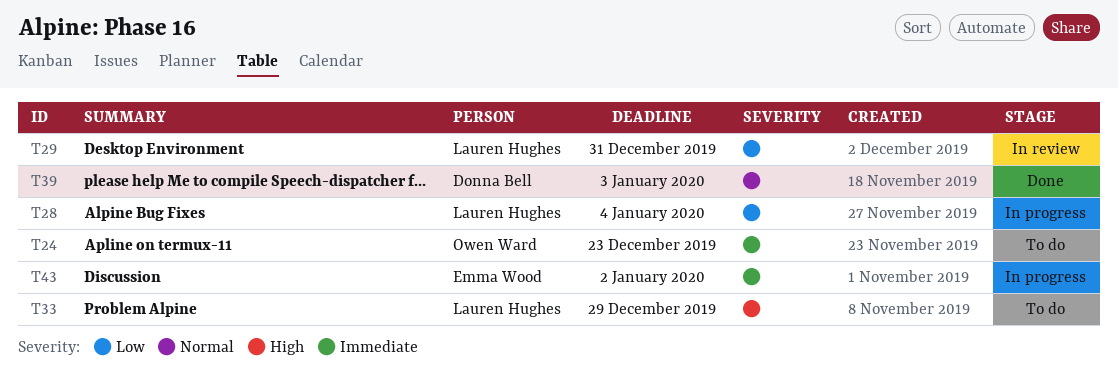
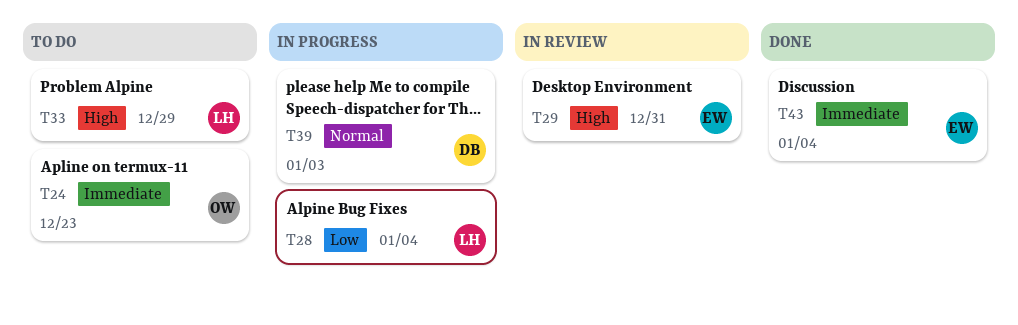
T29, owner: Lauren Hughes -> Emma Wood
T29, priority: Low -> High
T39, status: Done -> In progress
T43, status: In progress -> Done
T43, due: Jan 2 -> Jan 4

